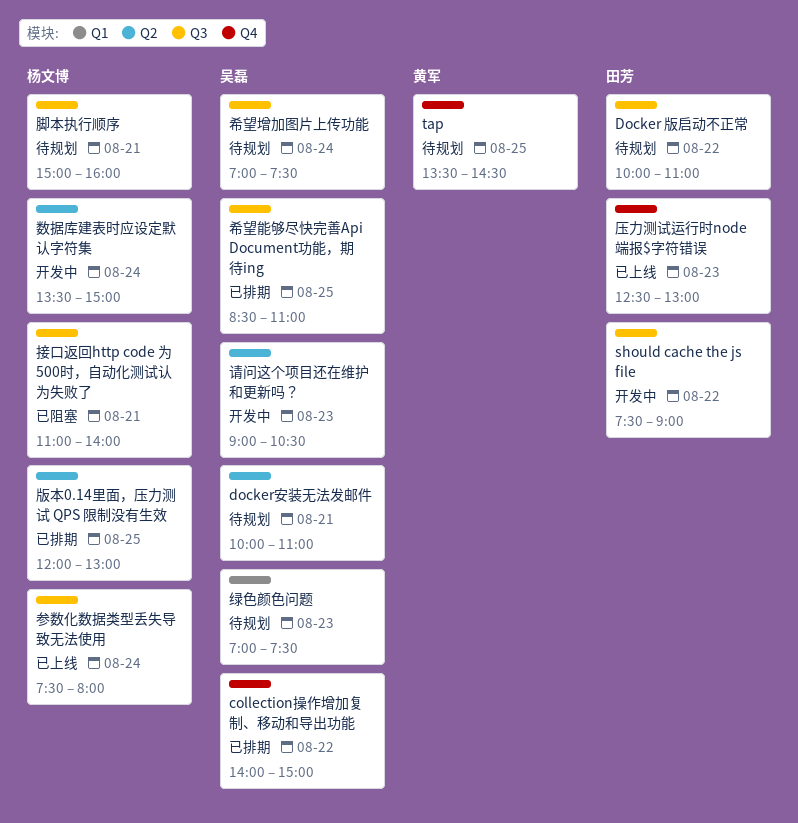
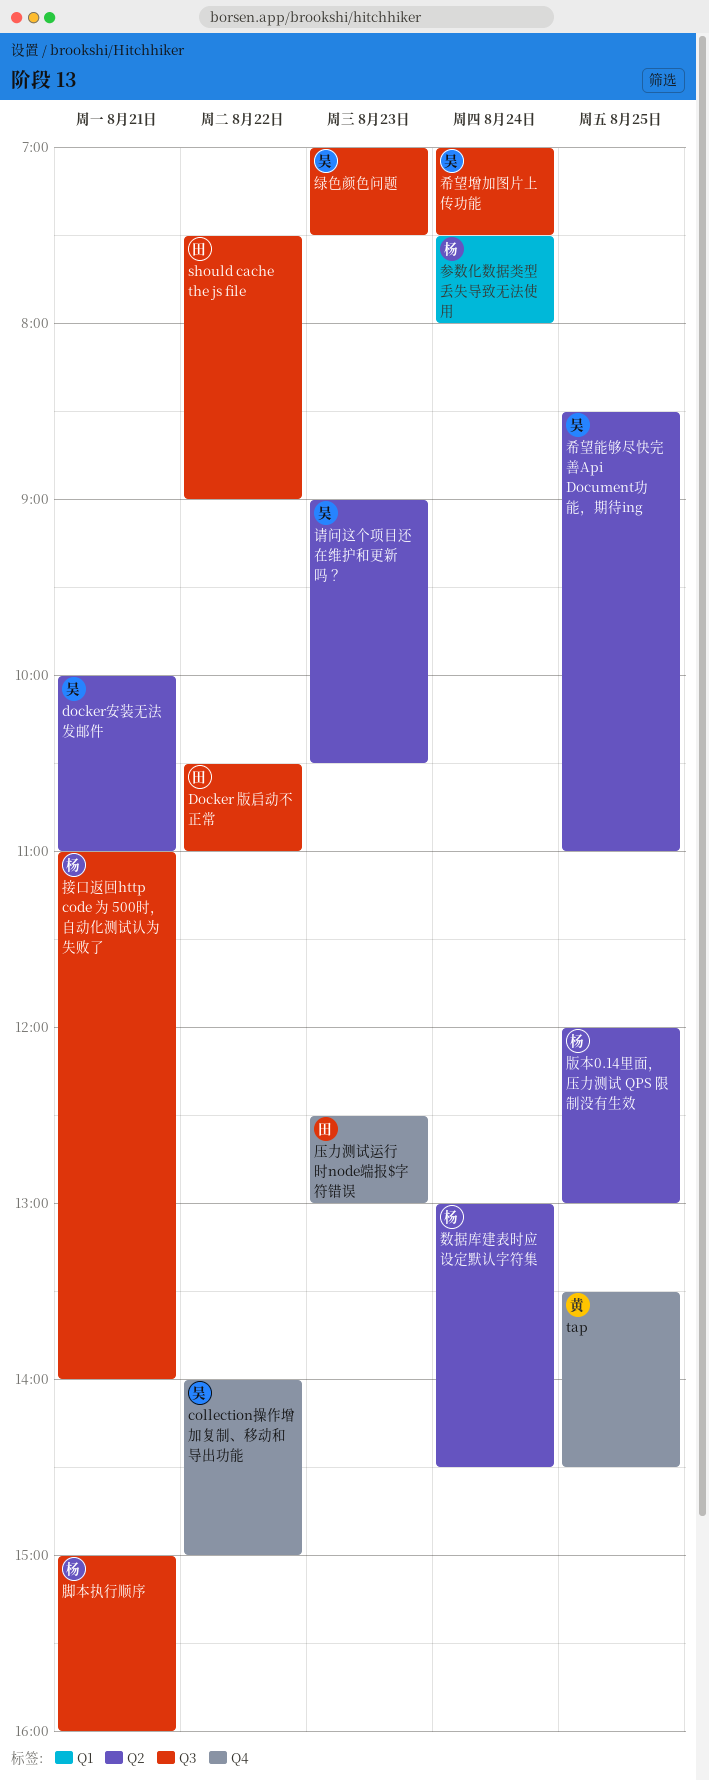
Docker 版启动不正常, begins: 10:00 -> 10:30
参数化数据类型丢失导致无法使用, label: Q3 -> Q1
希望能够尽快完善Api Document功能，期待ing, label: Q3 -> Q2
数据库建表时应设定默认字符集, begins: 13:30 -> 13:00
数据库建表时应设定默认字符集, ends: 15:00 -> 14:30
绿色颜色问题, label: Q1 -> Q3

